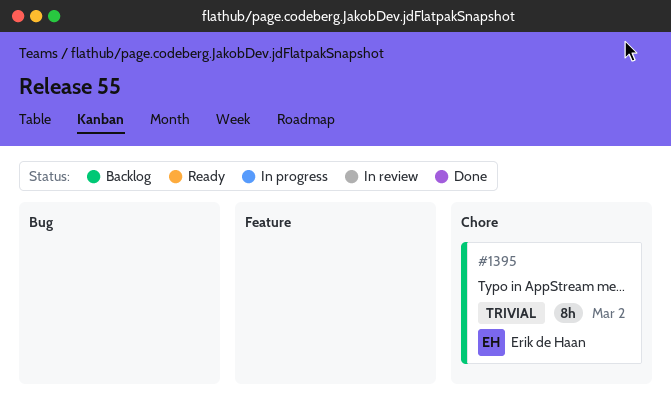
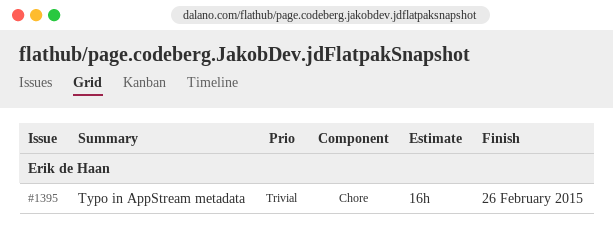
#1395, estimate: 8h -> 16h
#1395, due: Mar 2 -> Feb 26

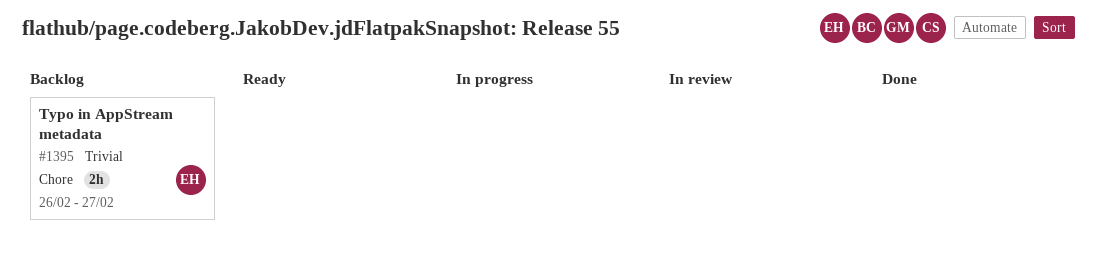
#1395, estimate: 16h -> 2h
#1395, due: Feb 26 -> Feb 27

